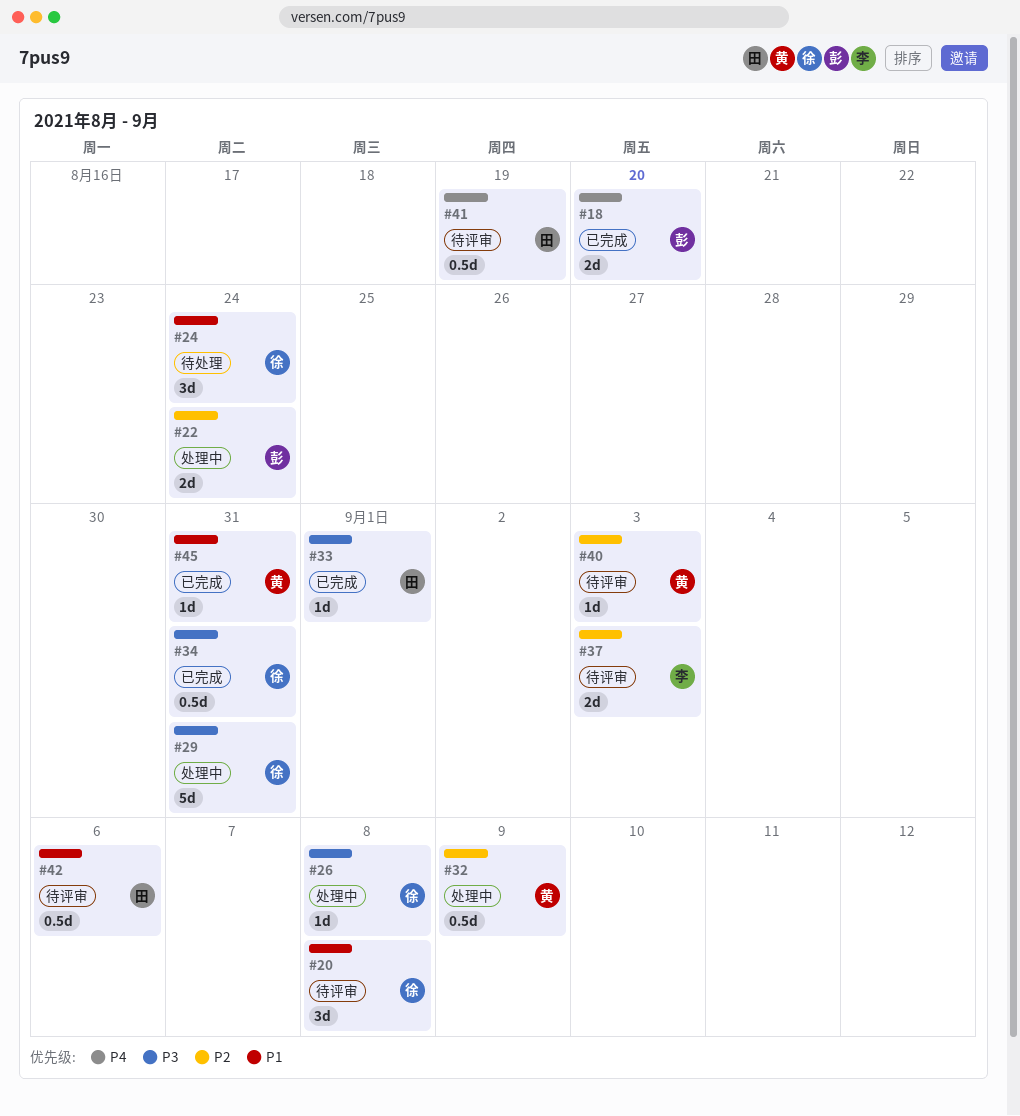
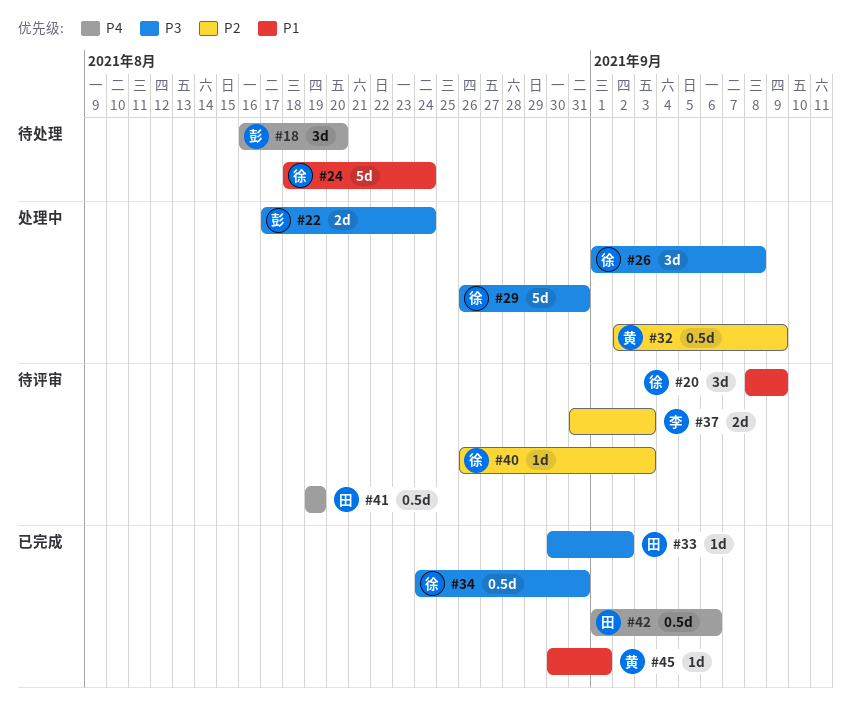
#18, status: 已完成 -> 待处理
#18, estimate: 2d -> 3d
#20, due: Sep 8 -> Sep 9
#22, priority: P2 -> P3
#24, estimate: 3d -> 5d
#26, estimate: 1d -> 3d
#33, due: Sep 1 -> Sep 2
#40, owner: 黄 -> 徐
#42, status: 待评审 -> 已完成
#42, priority: P1 -> P4
#45, due: Aug 31 -> Sep 1

